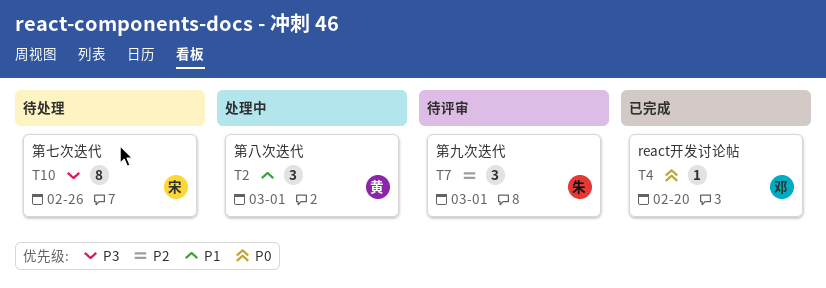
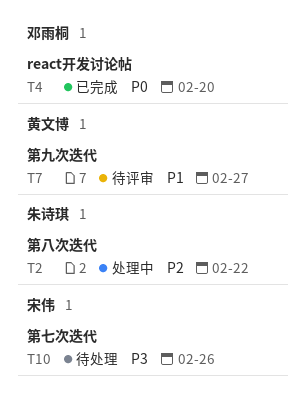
T2, owner: 黄文博 -> 朱诗琪
T2, priority: P1 -> P2
T2, due: Mar 1 -> Feb 22
T7, owner: 朱诗琪 -> 黄文博
T7, priority: P2 -> P1
T7, due: Mar 1 -> Feb 27

